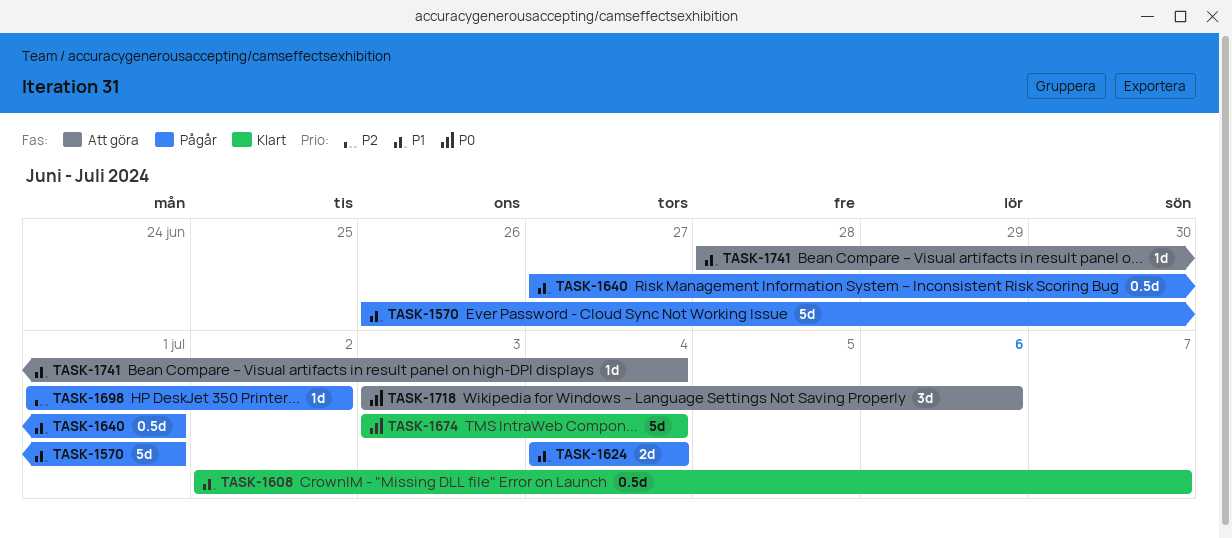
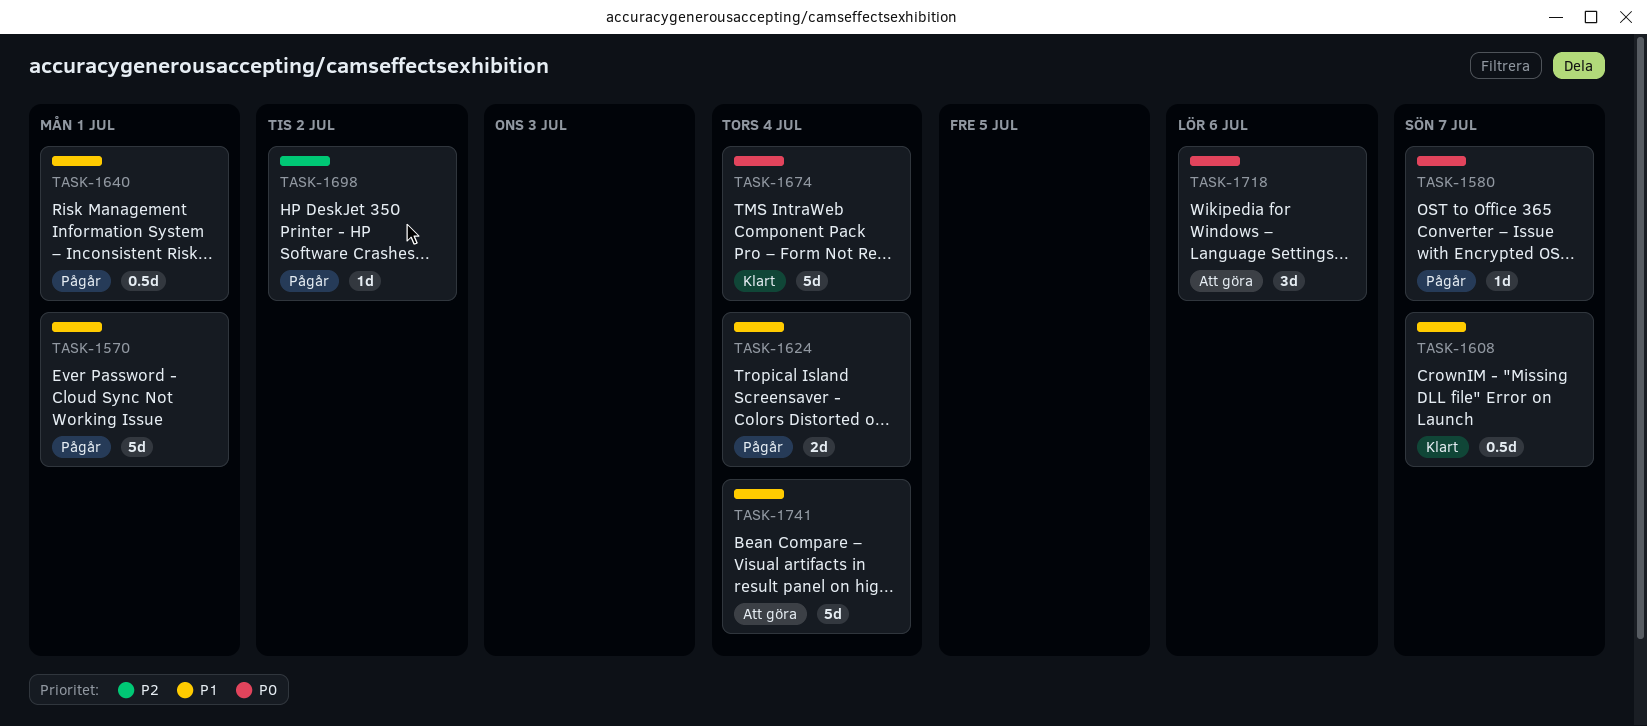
TASK-1580: none -> present
TASK-1741, estimate: 1d -> 5d

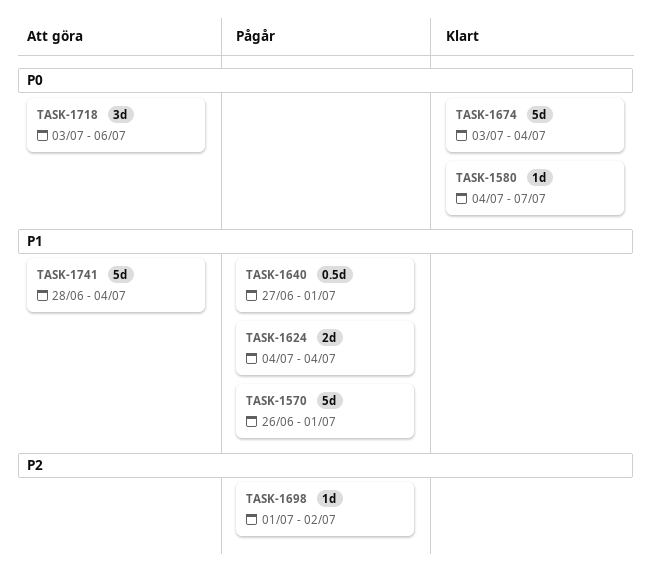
TASK-1580, status: Pågår -> Klart
TASK-1608: present -> none

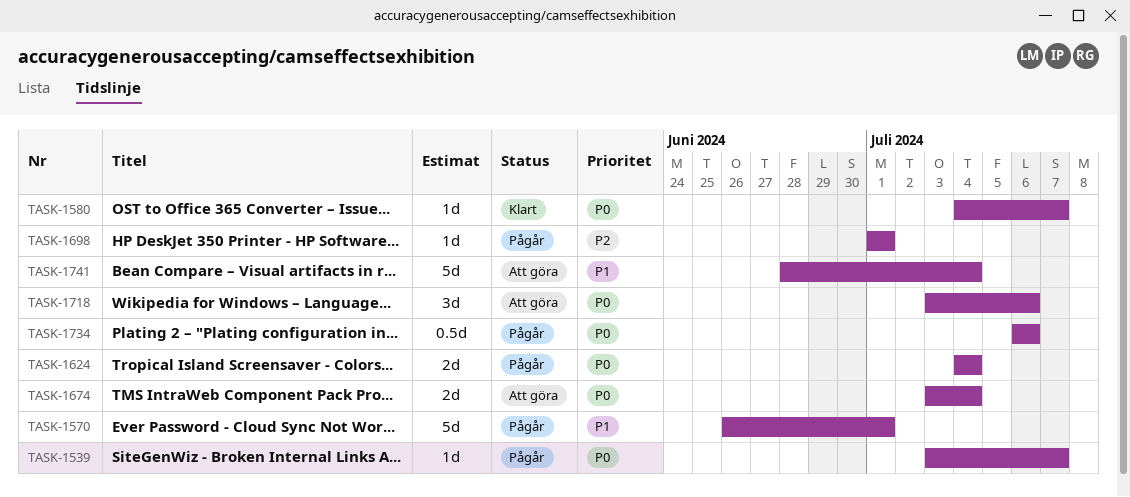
TASK-1539: none -> present
TASK-1624, priority: P1 -> P0
TASK-1640: present -> none
TASK-1674, status: Klart -> Att göra
TASK-1674, estimate: 5d -> 2d
TASK-1698, due: Jul 2 -> Jul 1
TASK-1734: none -> present

